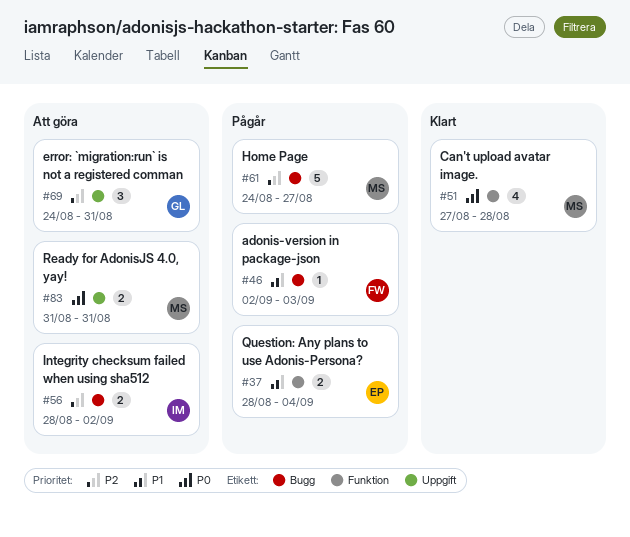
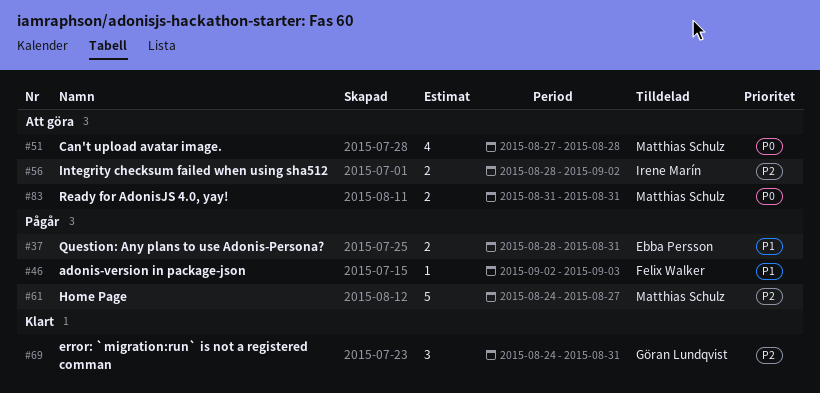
#37, due: Sep 4 -> Aug 31
#51, status: Klart -> Att göra
#69, status: Att göra -> Klart

